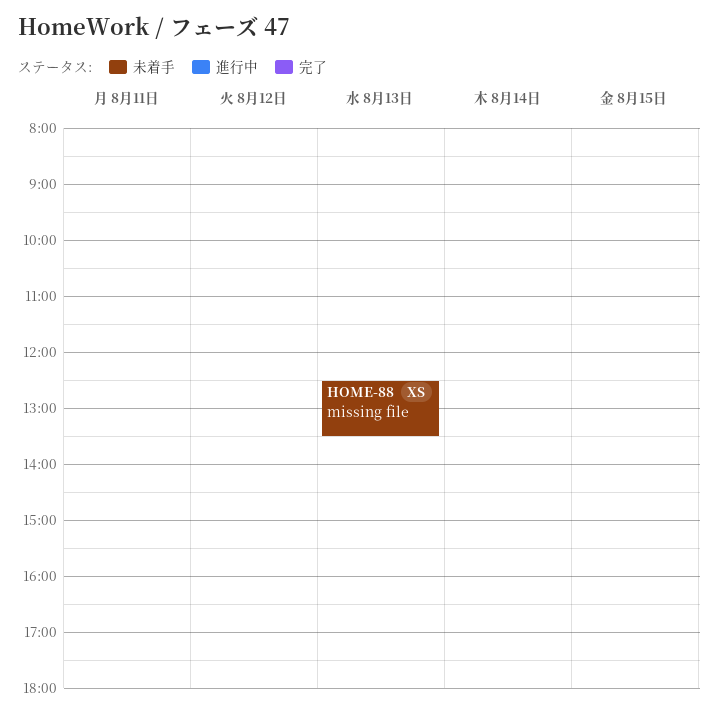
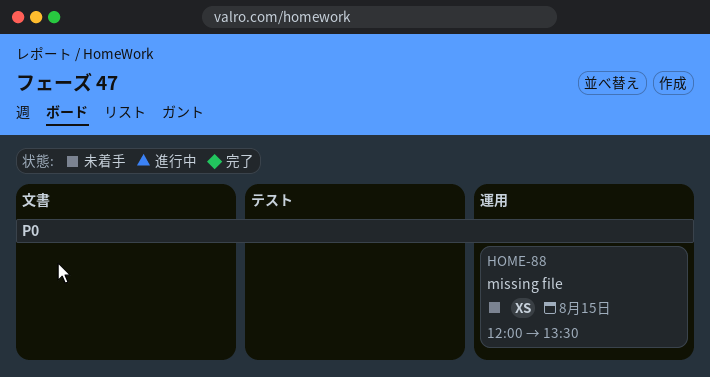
HOME-88, day: Aug 13 -> Aug 15
HOME-88, begins: 12:30 -> 12:00

